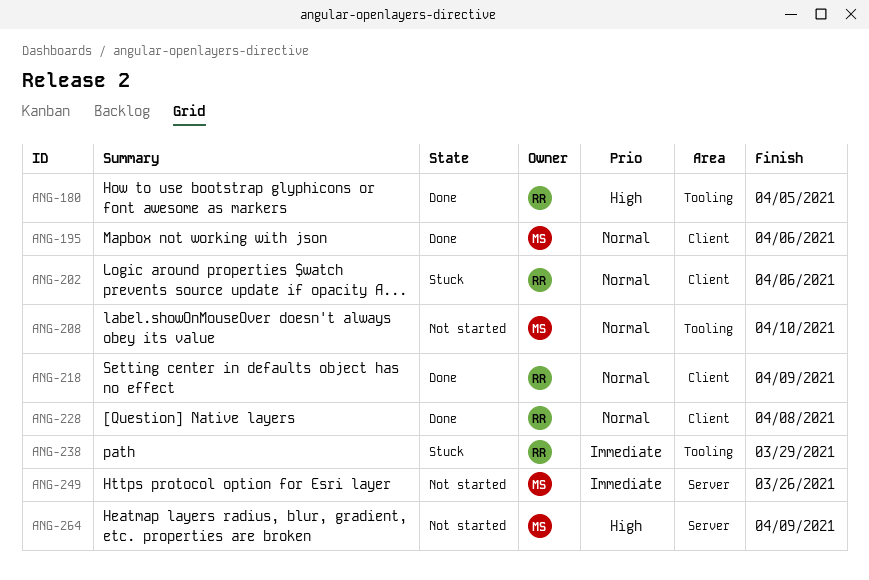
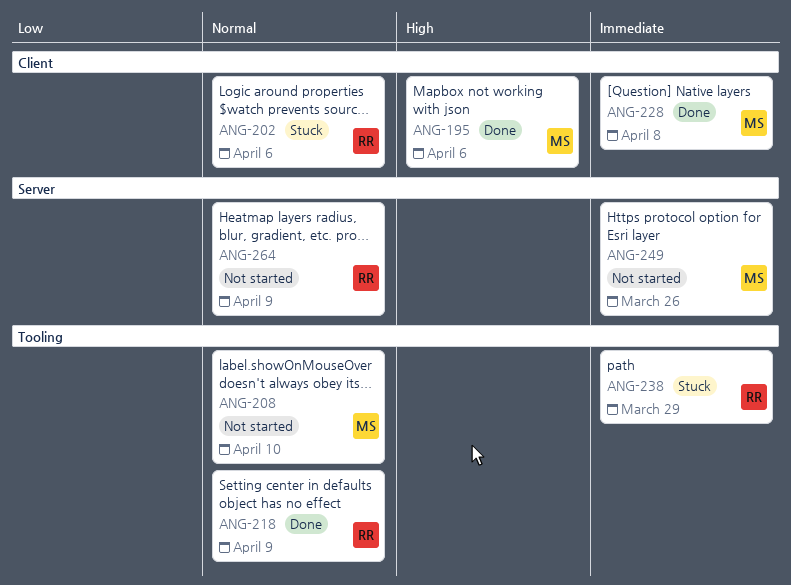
ANG-180: present -> none
ANG-195, priority: Normal -> High
ANG-218, label: Client -> Tooling
ANG-228, owner: RR -> MS
ANG-228, priority: Normal -> Immediate
ANG-264, owner: MS -> RR
ANG-264, priority: High -> Normal

